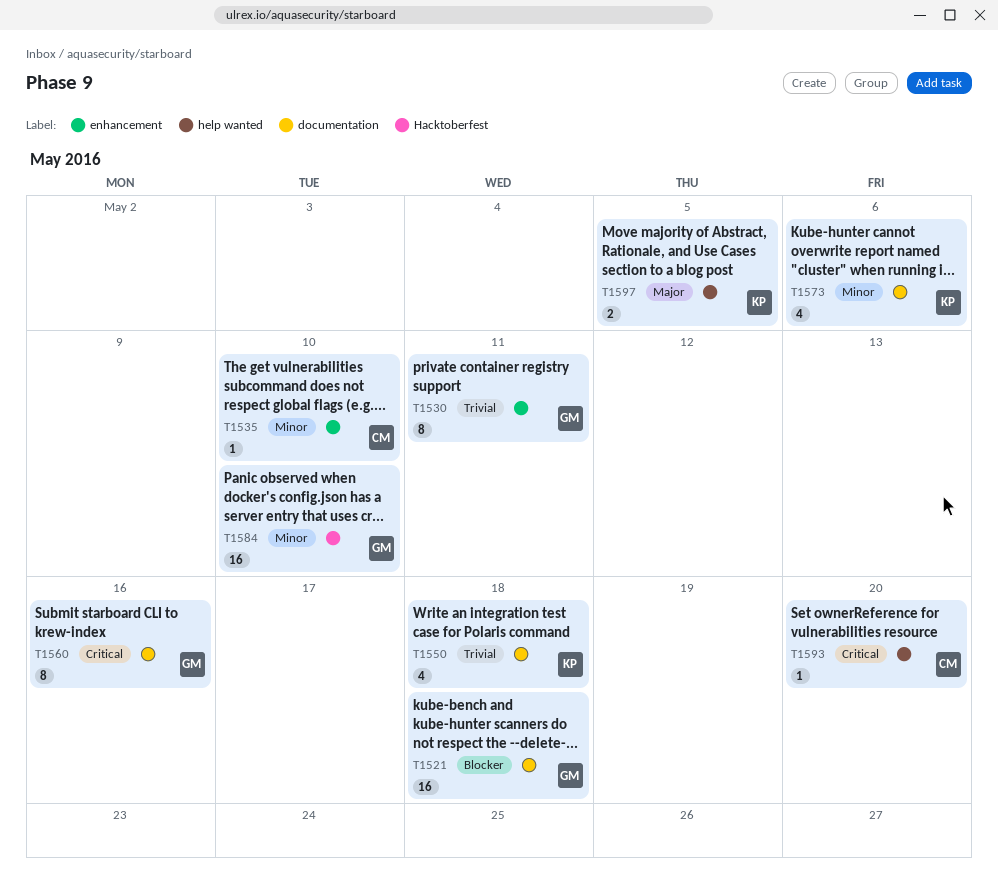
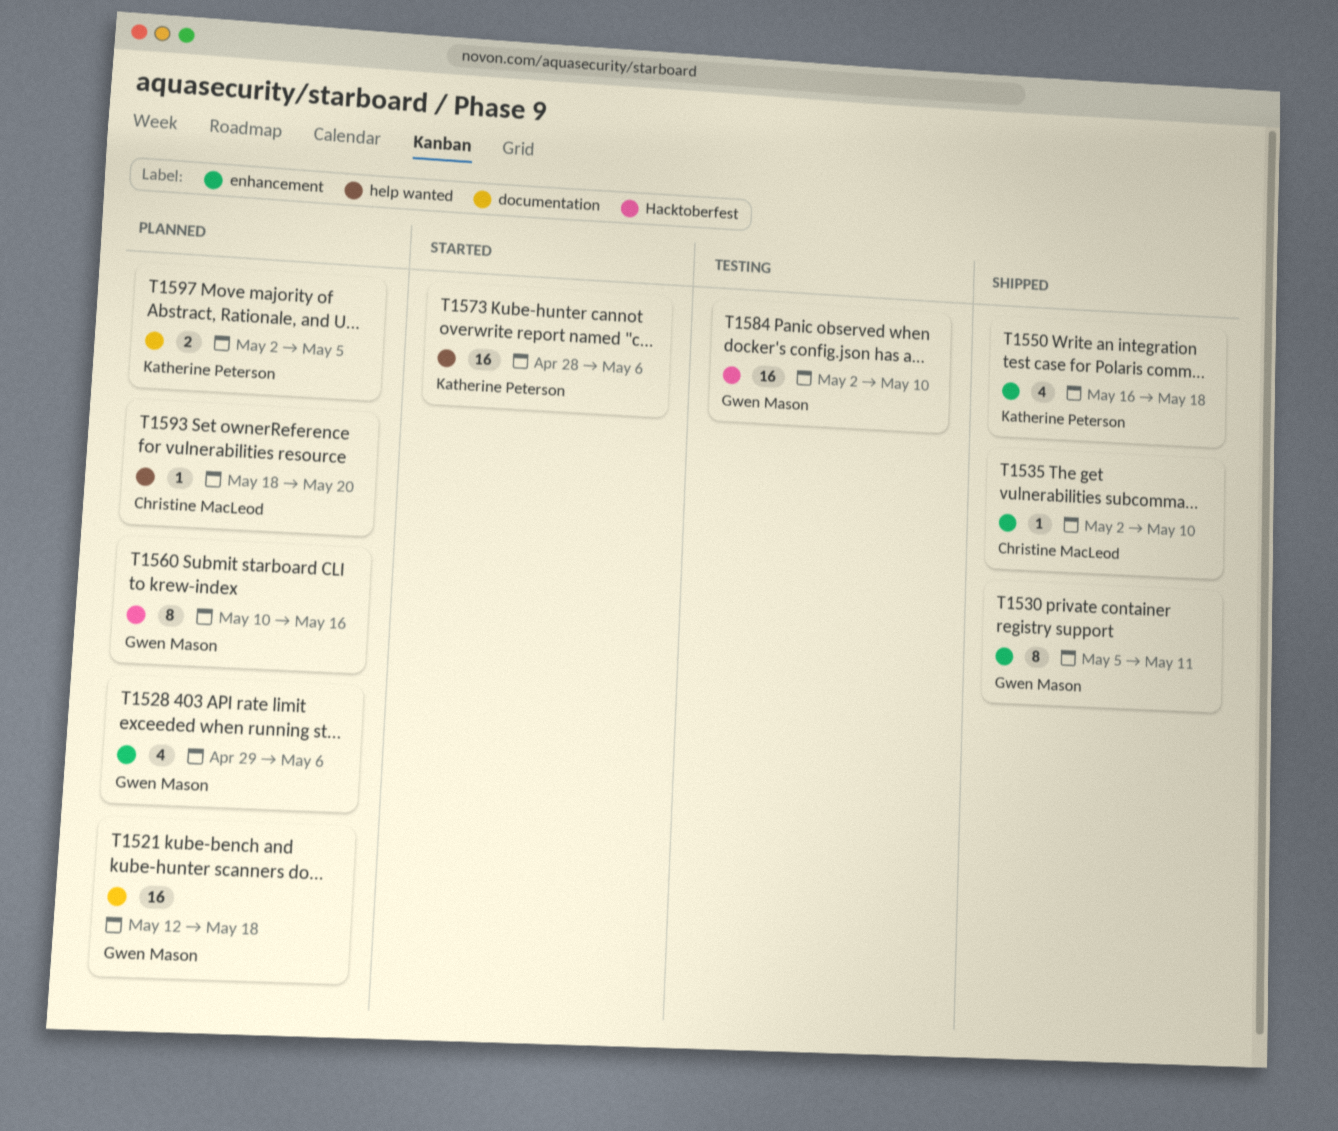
T1528: none -> present
T1550, label: documentation -> enhancement
T1560, label: documentation -> Hacktoberfest
T1573, label: documentation -> help wanted
T1573, estimate: 4 -> 16
T1597, label: help wanted -> documentation

